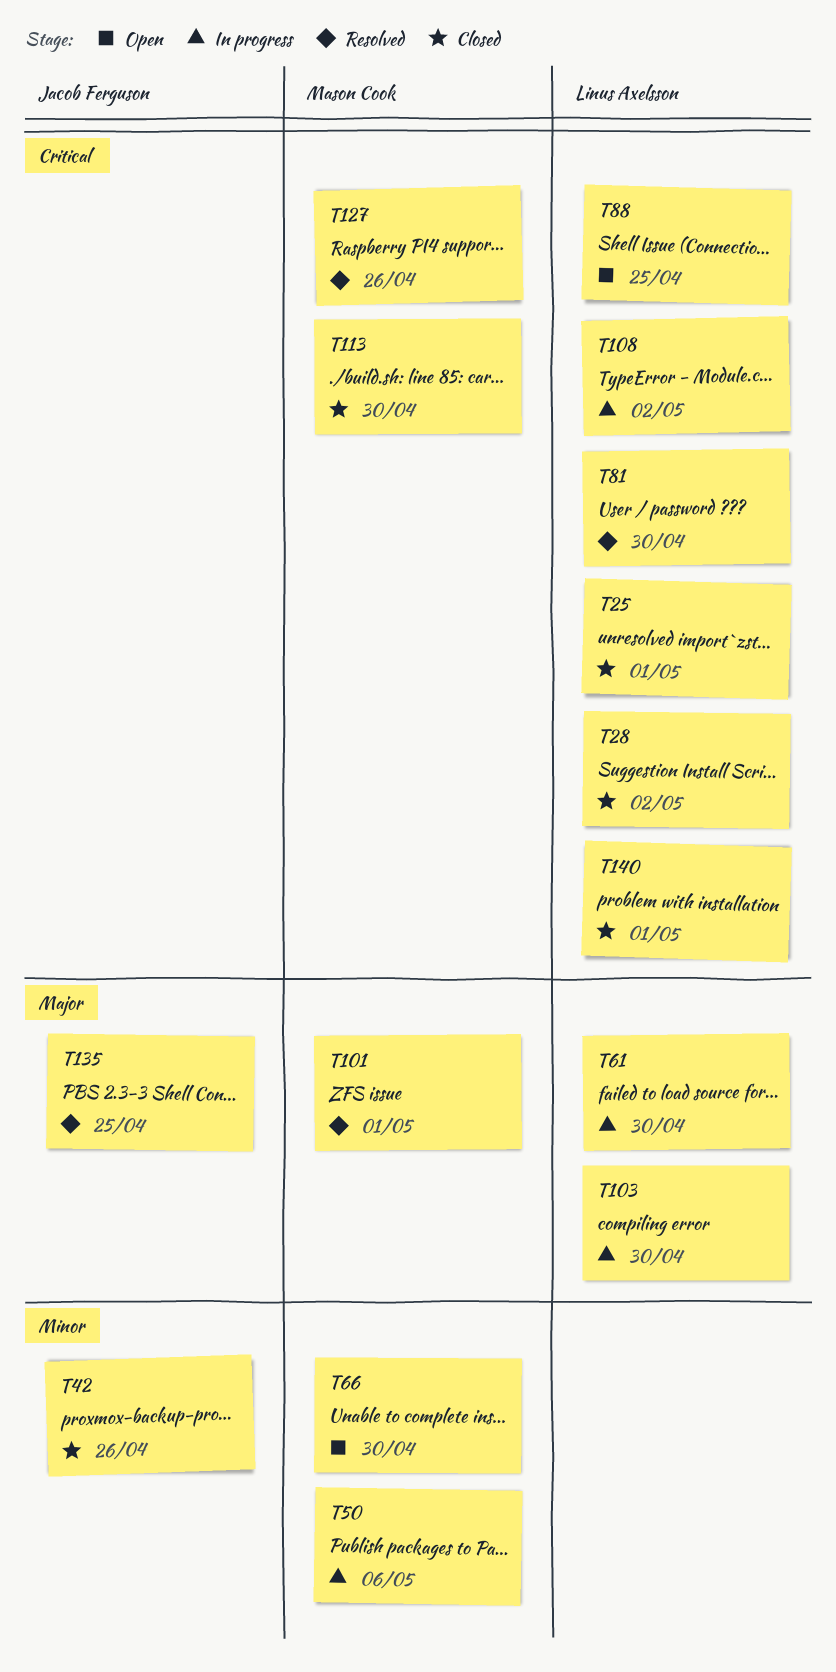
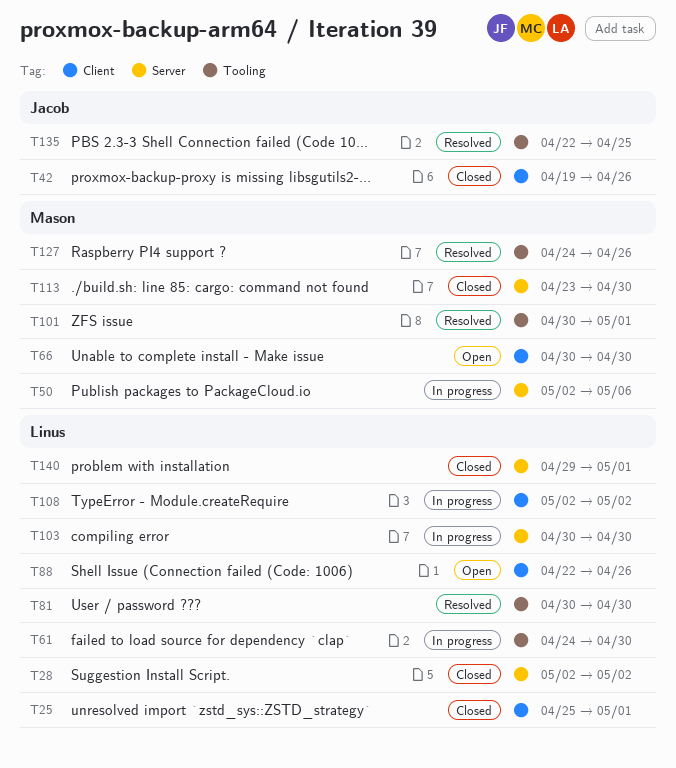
T88, due: Apr 25 -> Apr 26

